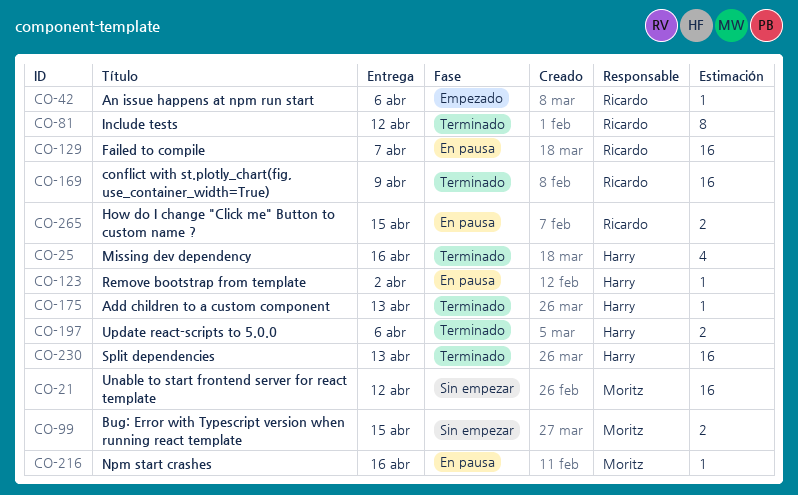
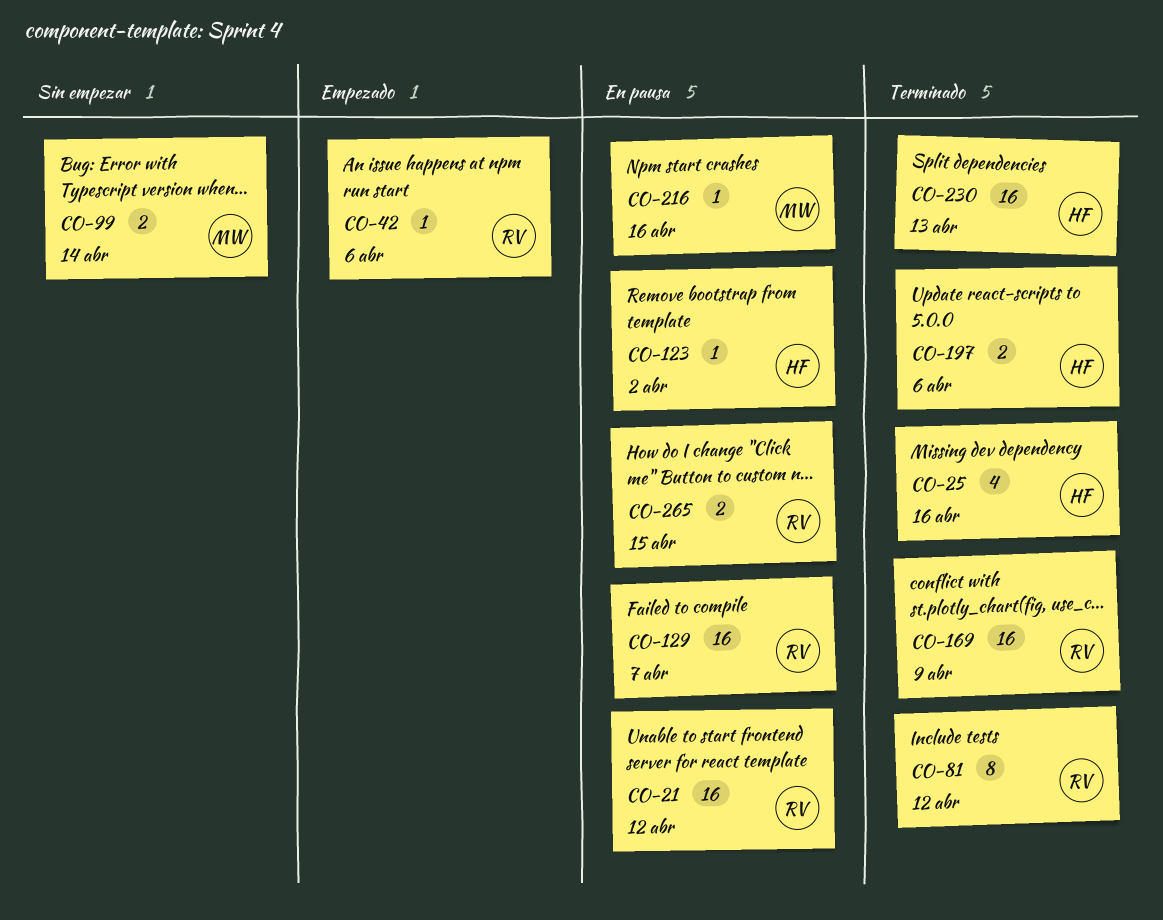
CO-21, status: Sin empezar -> En pausa
CO-21, owner: Moritz -> Ricardo
CO-99, due: Apr 15 -> Apr 14
CO-175: present -> none

